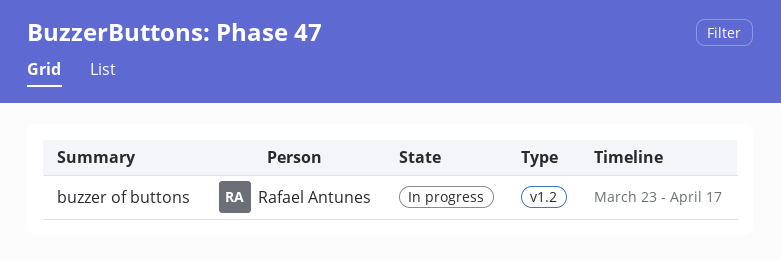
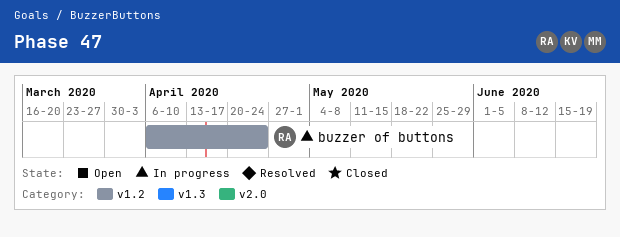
buzzer of buttons, start: Mar 23 -> Apr 6
buzzer of buttons, due: Apr 17 -> Apr 24

